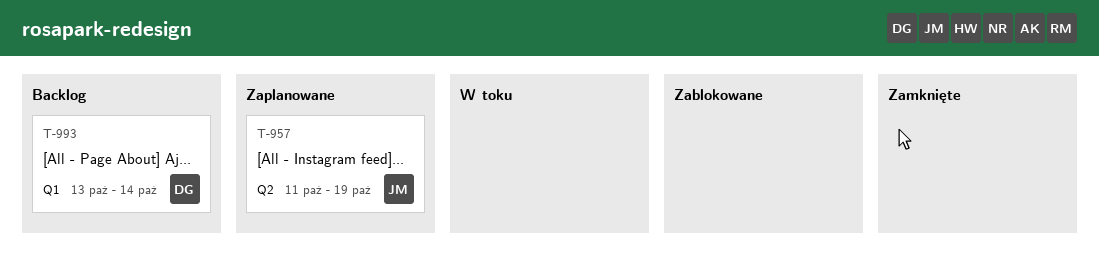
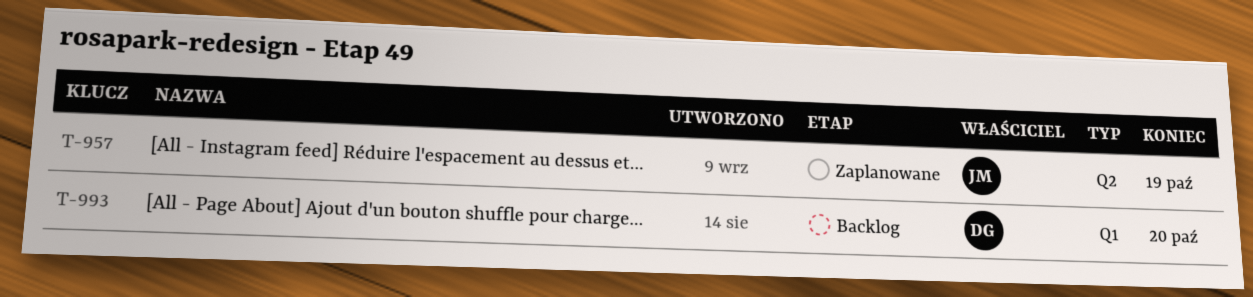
T-993, due: Oct 14 -> Oct 20

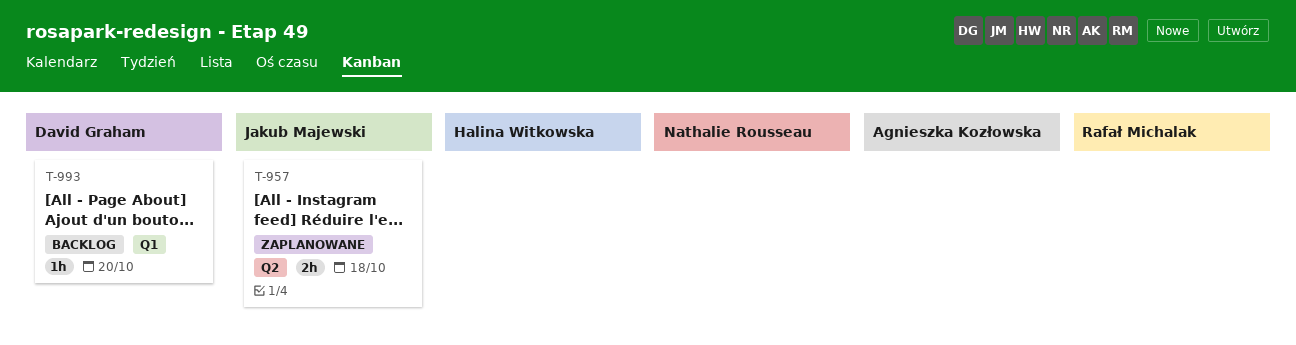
T-957, due: Oct 19 -> Oct 18

